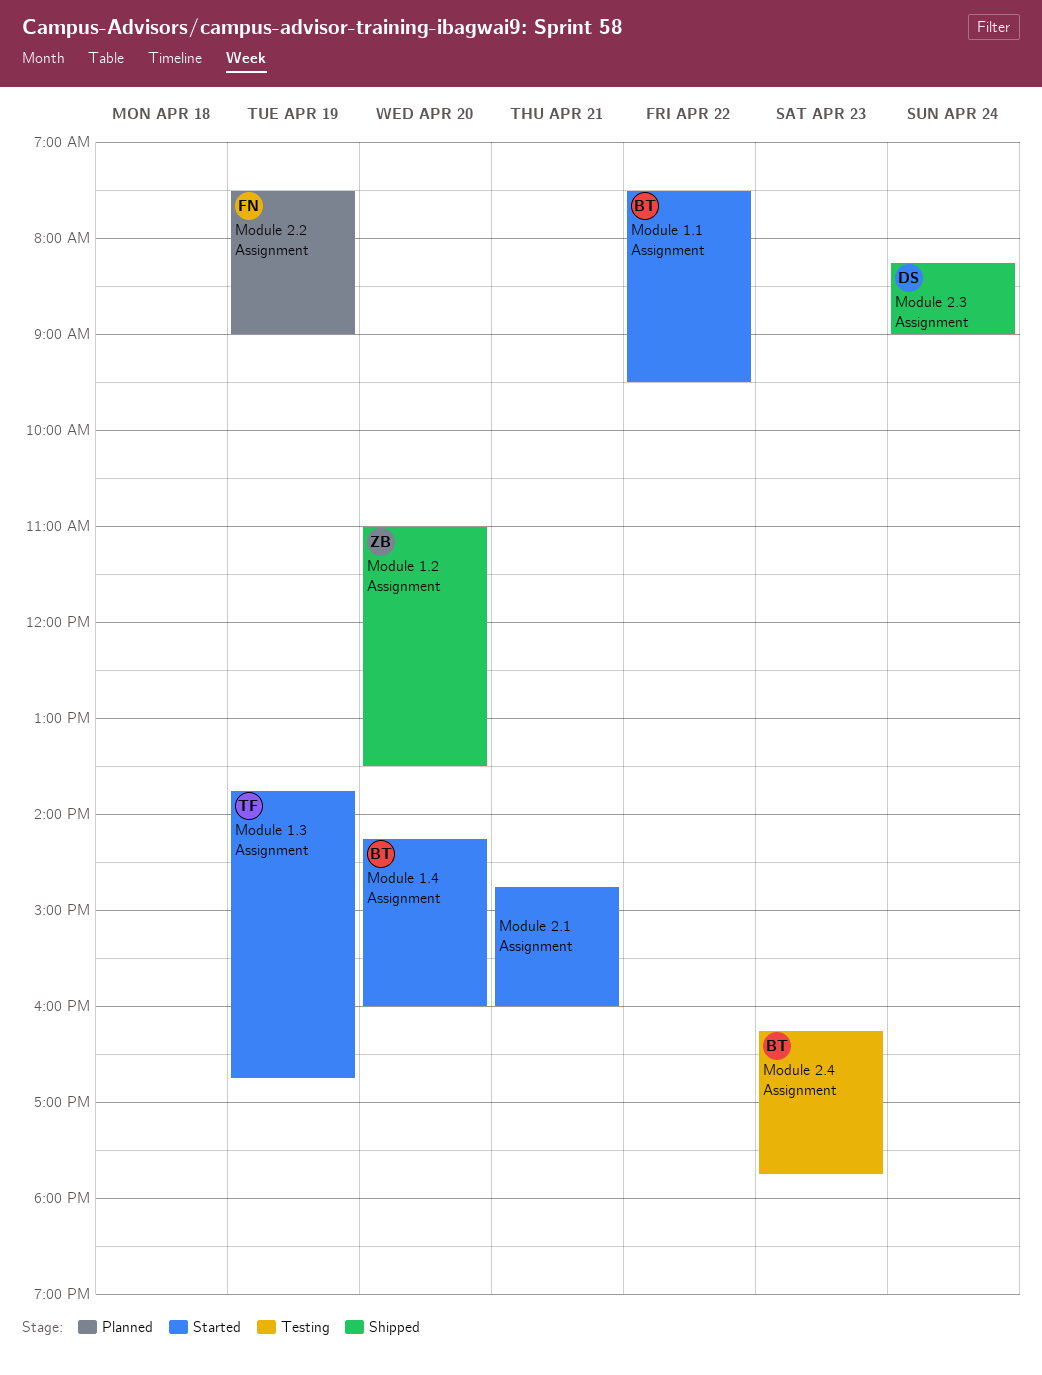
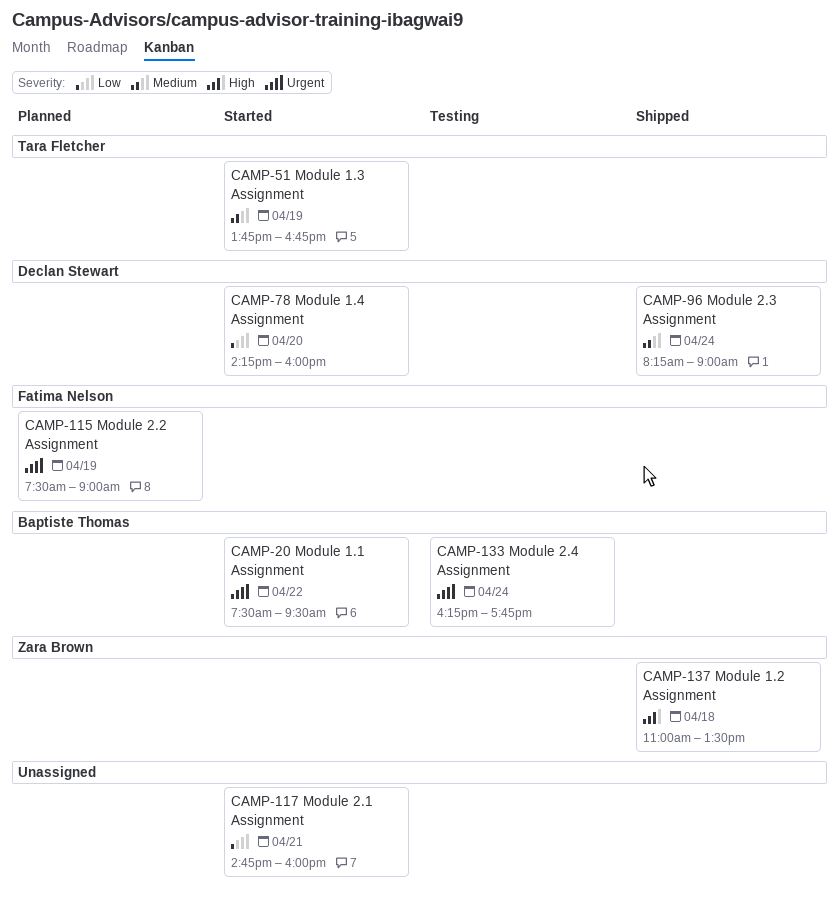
Module 1.2 Assignment, day: Apr 20 -> Apr 18
Module 1.4 Assignment, owner: Baptiste Thomas -> Declan Stewart
Module 2.4 Assignment, day: Apr 23 -> Apr 24

